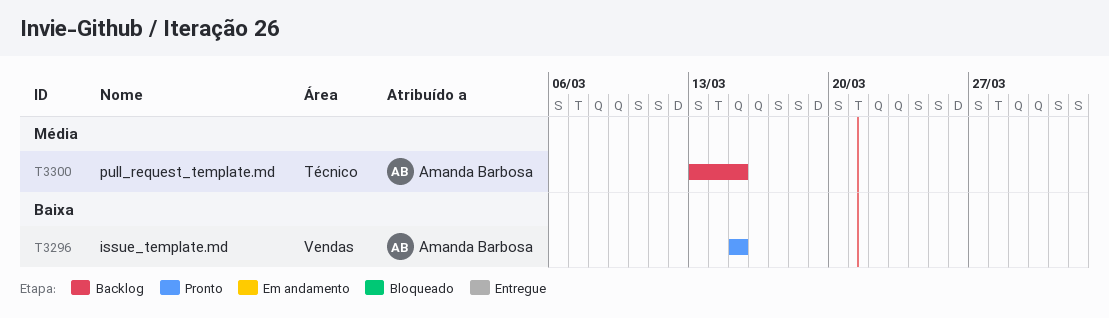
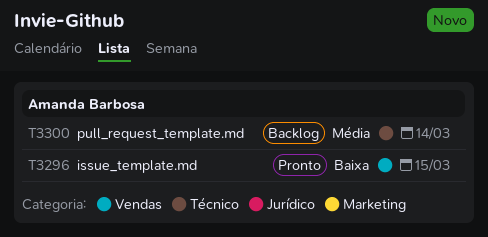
T3300, due: Mar 15 -> Mar 14

